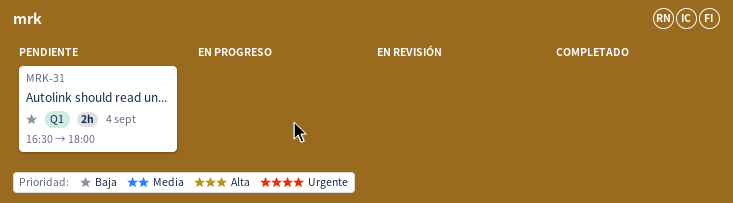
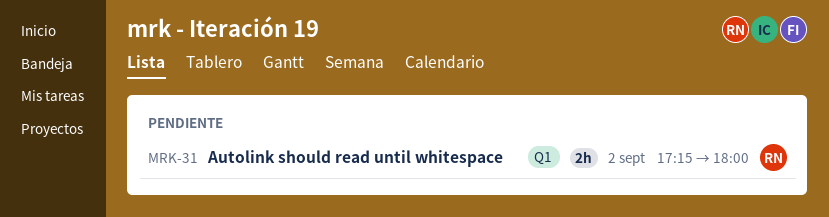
MRK-31, day: Sep 4 -> Sep 2
MRK-31, begins: 16:30 -> 17:15

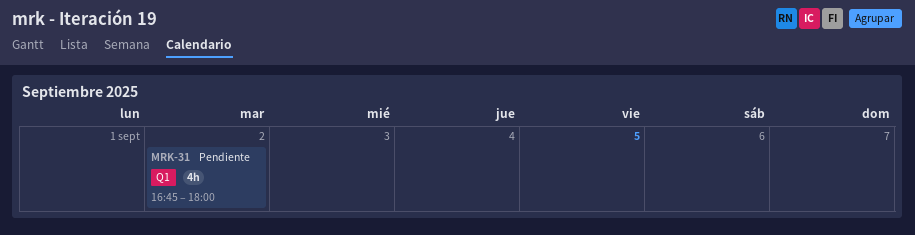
MRK-31, estimate: 2h -> 4h
MRK-31, begins: 17:15 -> 16:45

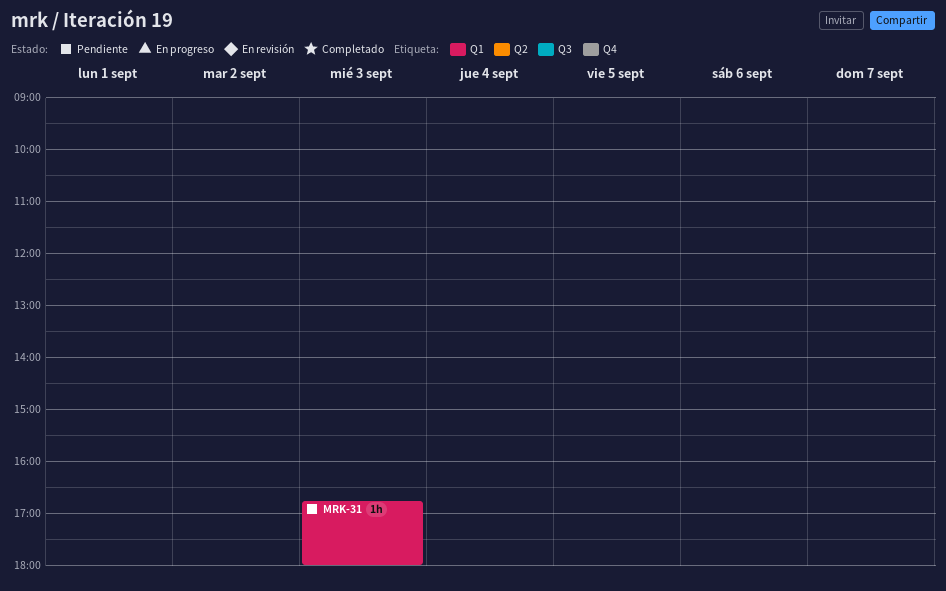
MRK-31, estimate: 4h -> 1h
MRK-31, day: Sep 2 -> Sep 3

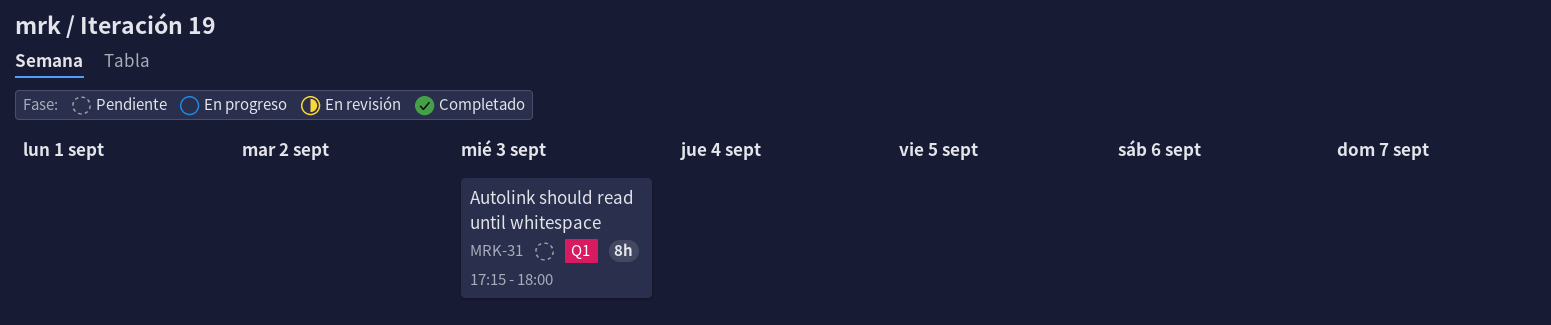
MRK-31, estimate: 1h -> 8h
MRK-31, begins: 16:45 -> 17:15

